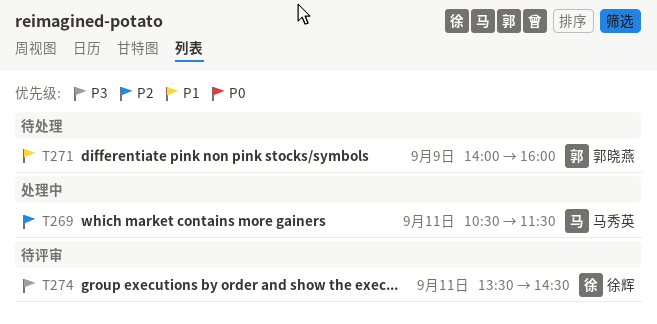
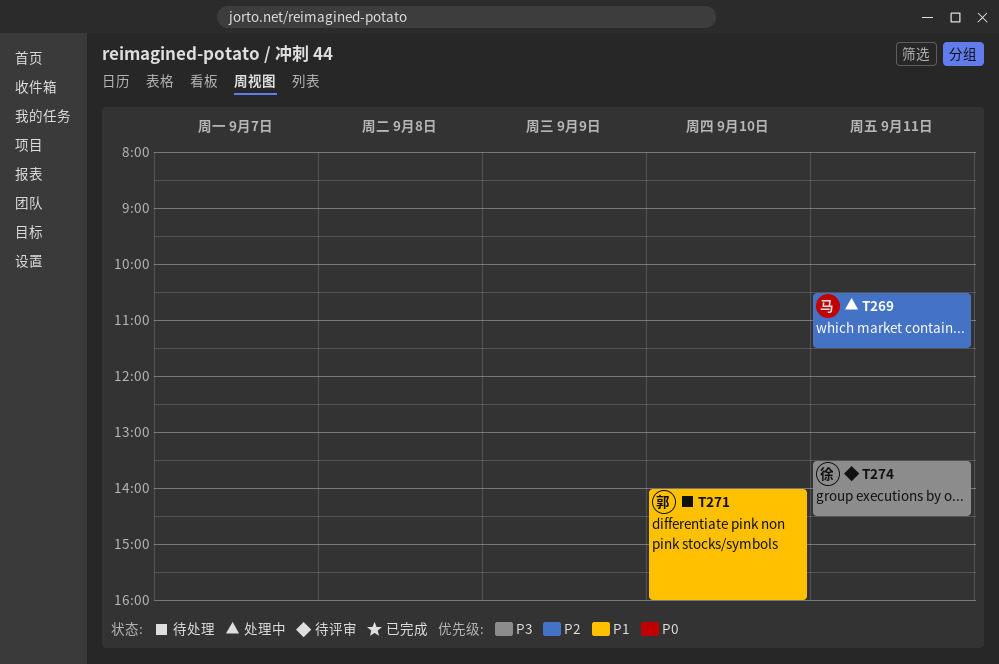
T271, day: Sep 9 -> Sep 10

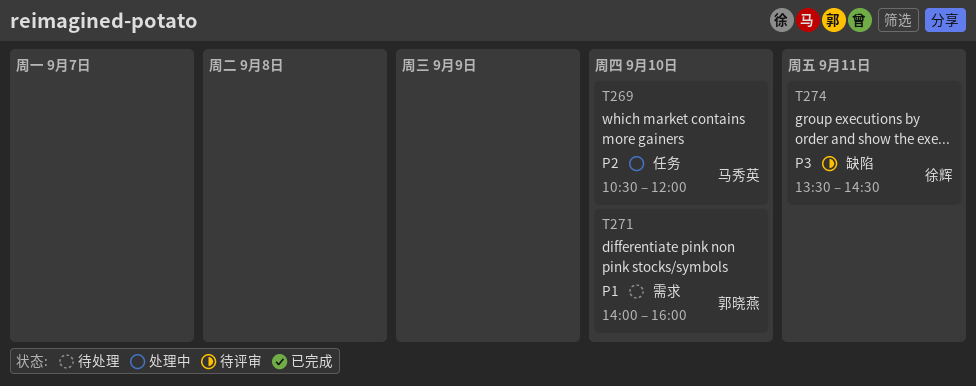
T269, day: Sep 11 -> Sep 10
T269, ends: 11:30 -> 12:00

